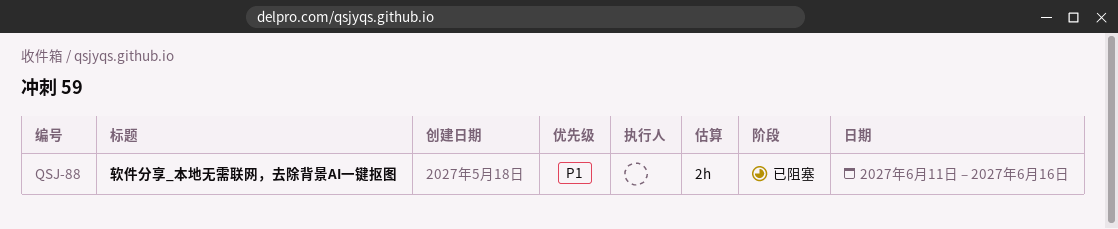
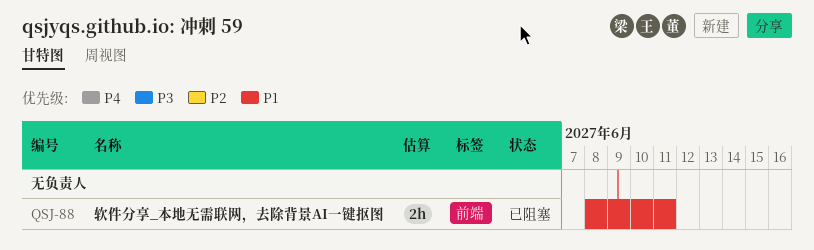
QSJ-88, start: Jun 11 -> Jun 8
QSJ-88, due: Jun 16 -> Jun 11

